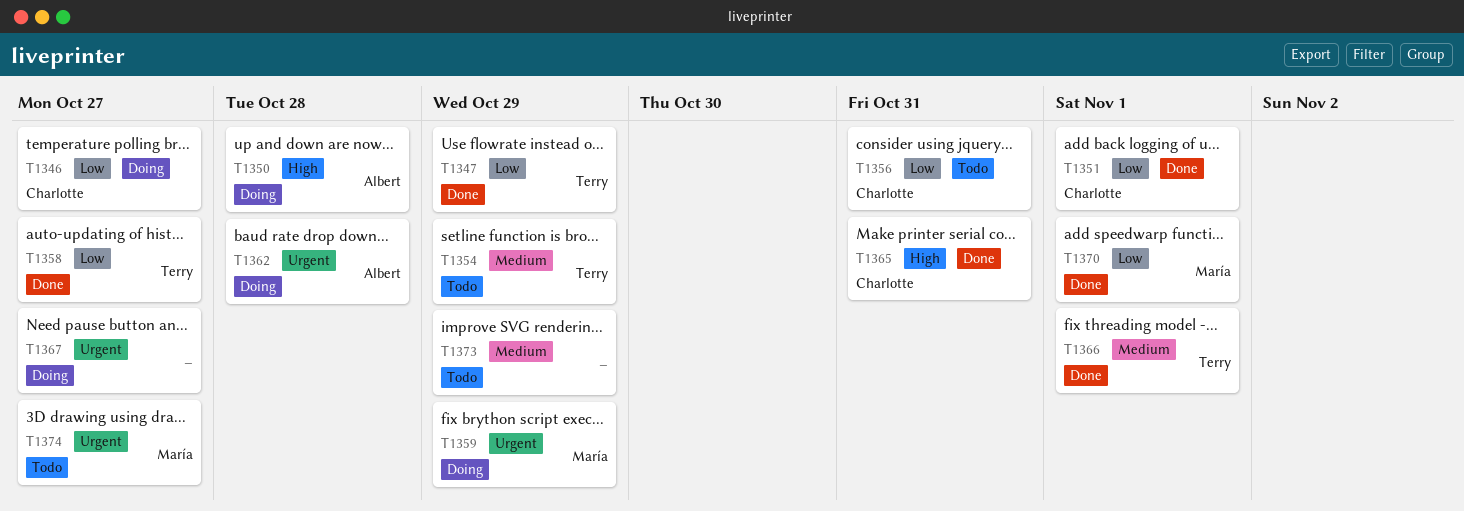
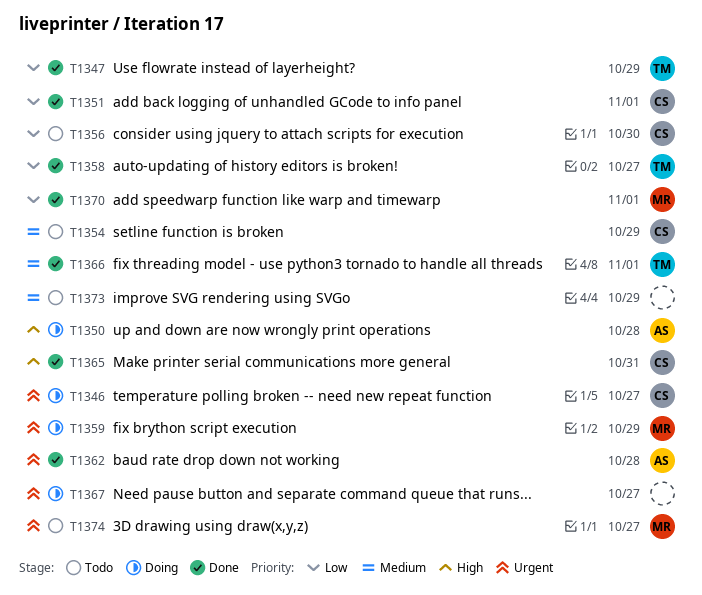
T1346, priority: Low -> Urgent
T1354, owner: Terry -> Charlotte
T1356, due: Oct 31 -> Oct 30
T1362, status: Doing -> Done

